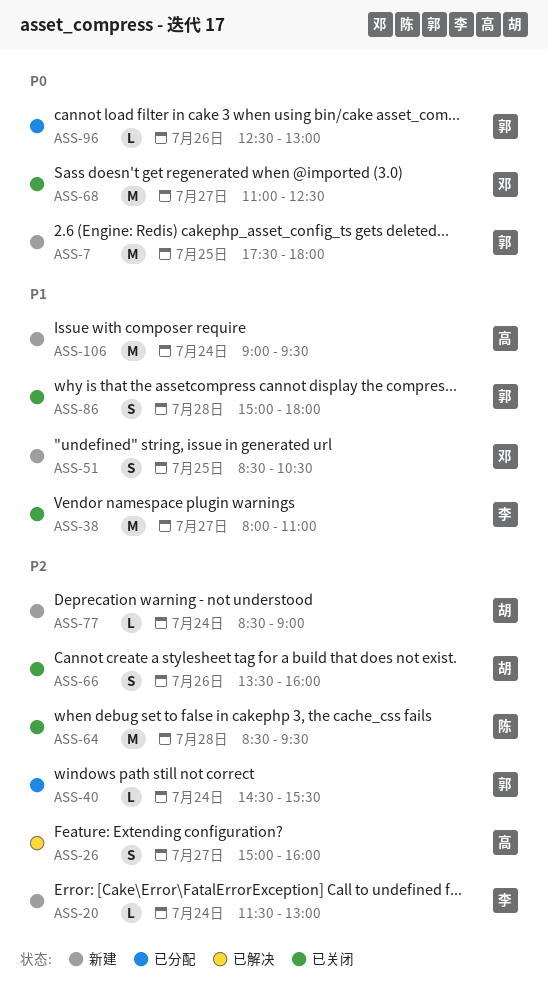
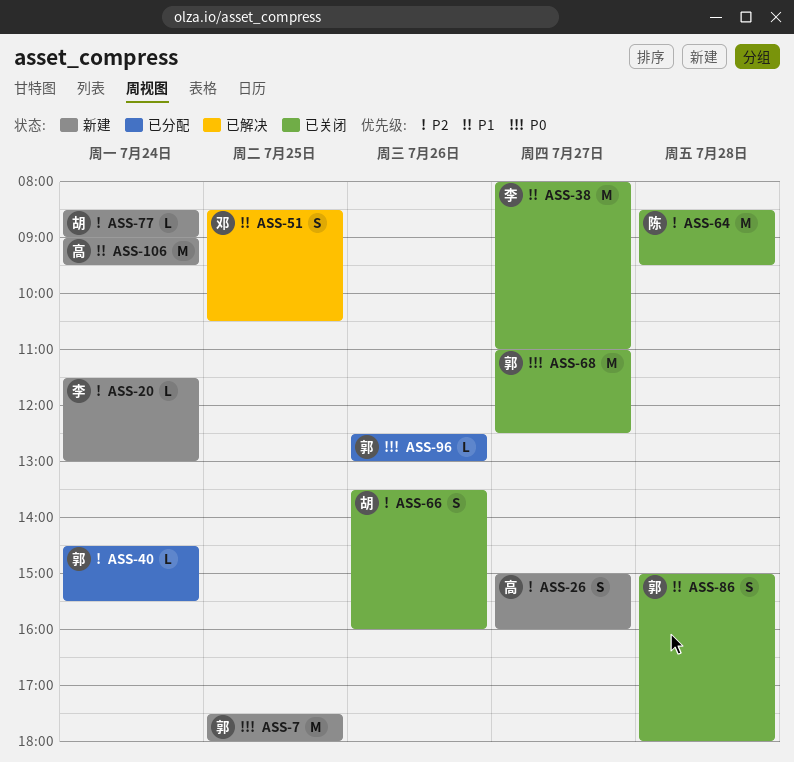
ASS-26, status: 已解决 -> 新建
ASS-51, status: 新建 -> 已解决
ASS-68, owner: 邓 -> 郭

